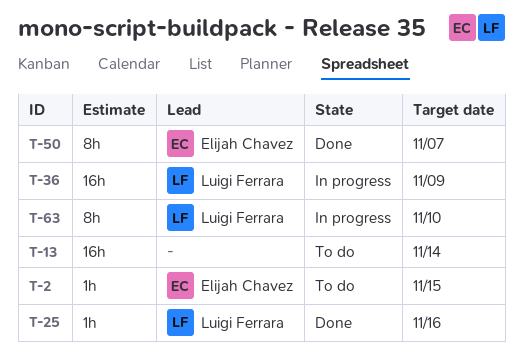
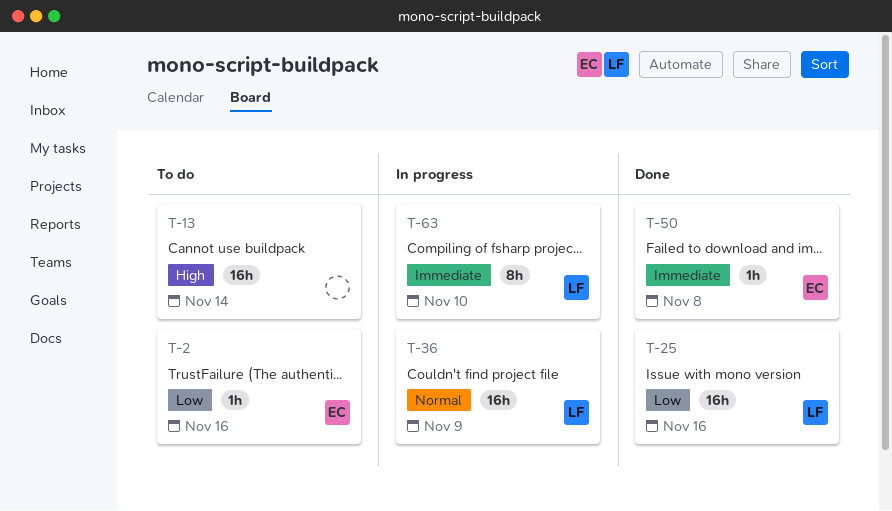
T-2, due: Nov 15 -> Nov 16
T-25, estimate: 1h -> 16h
T-50, estimate: 8h -> 1h
T-50, due: Nov 7 -> Nov 8

